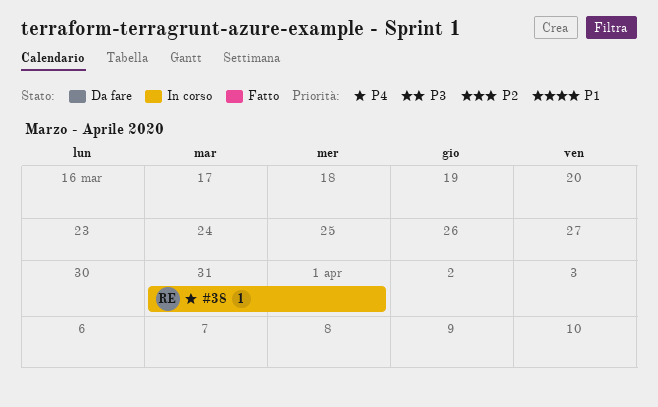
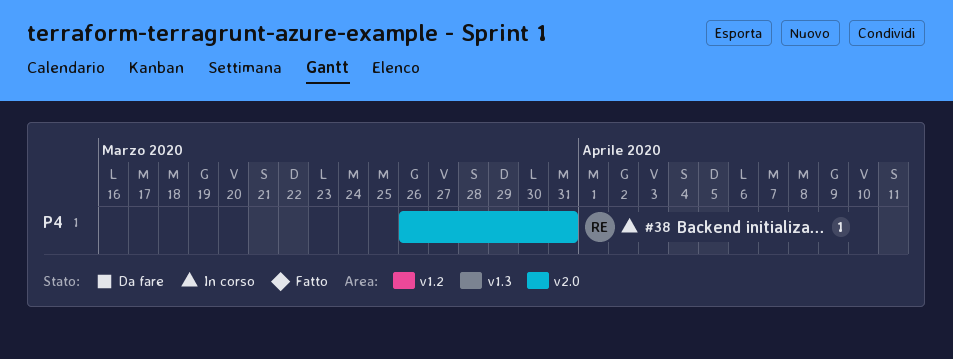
#38, start: Mar 31 -> Mar 26
#38, due: Apr 1 -> Mar 31

